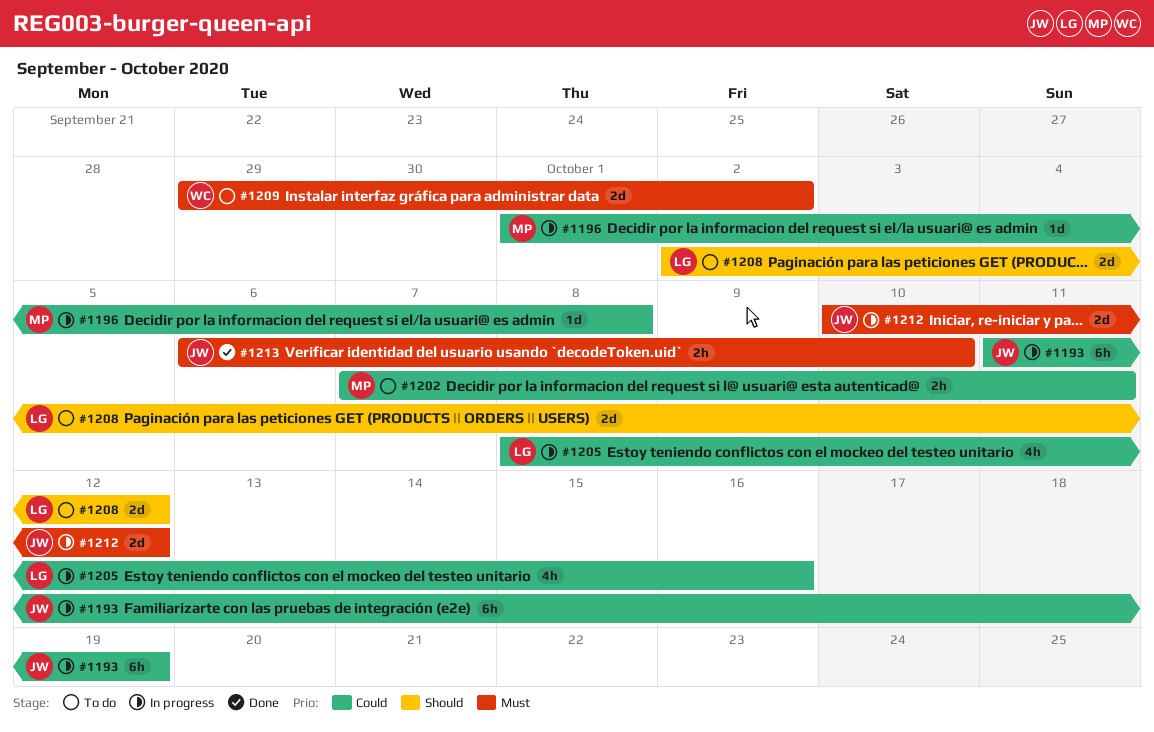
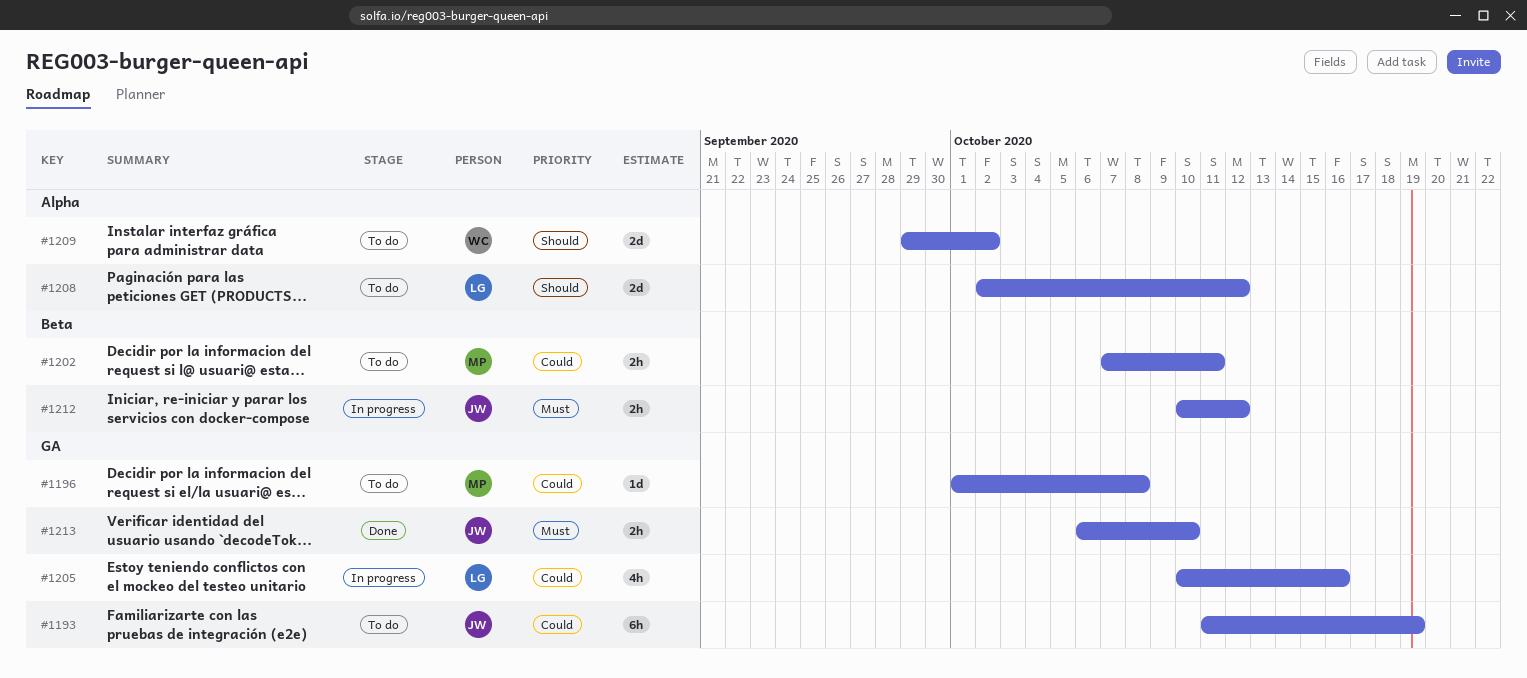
#1193, status: In progress -> To do
#1196, status: In progress -> To do
#1205, start: Oct 8 -> Oct 10
#1209, priority: Must -> Should
#1212, estimate: 2d -> 2h

